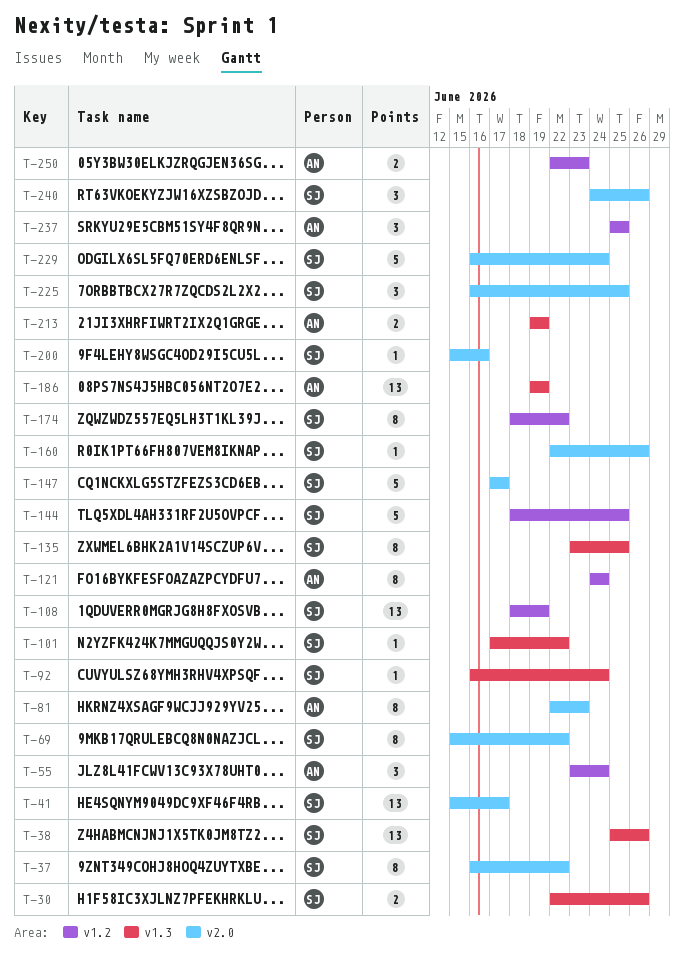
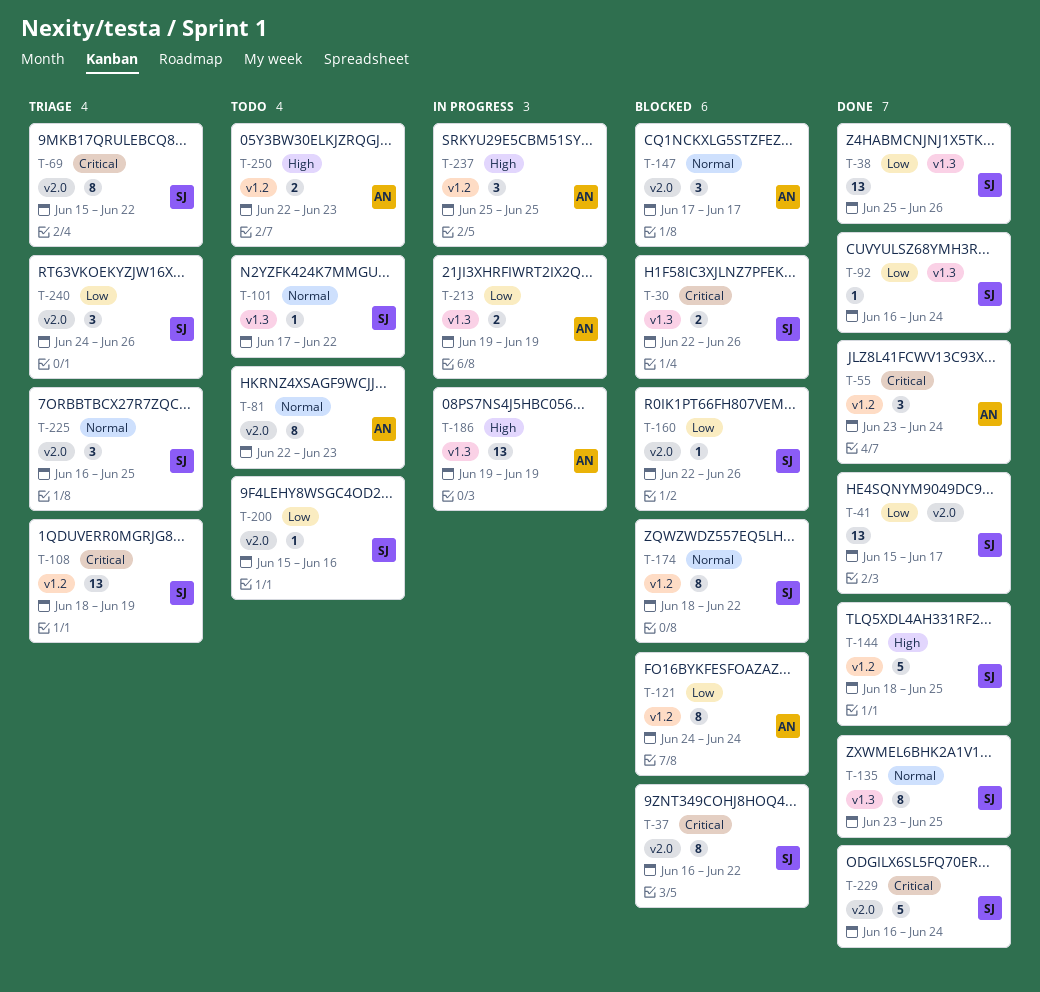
T-147, owner: SJ -> AN
T-147, estimate: 5 -> 3

